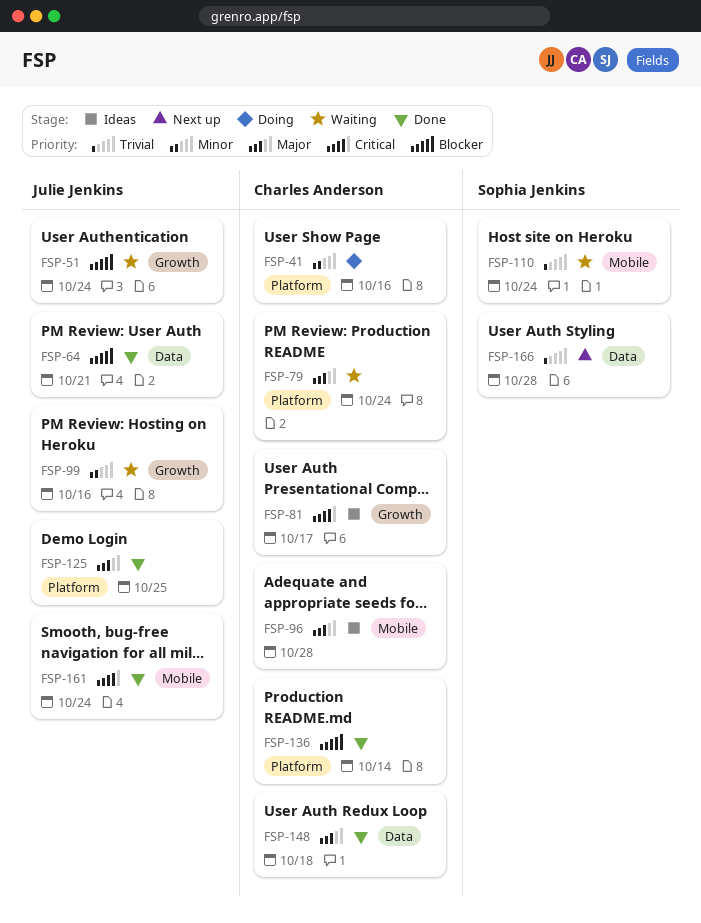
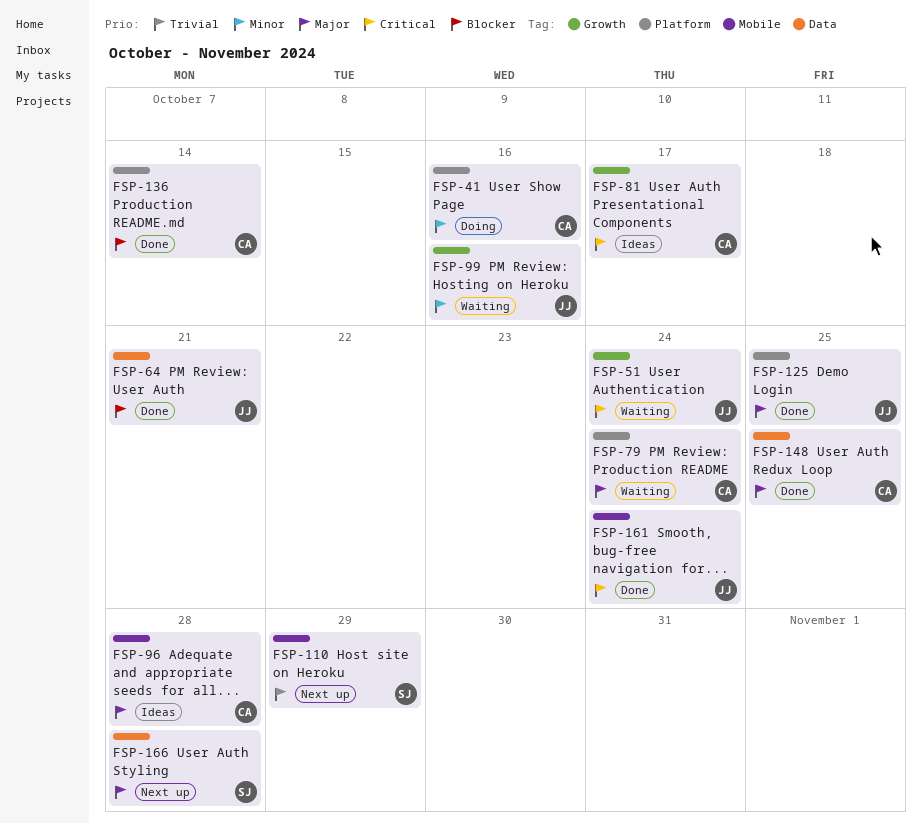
FSP-51, priority: Blocker -> Critical
FSP-110, status: Waiting -> Next up
FSP-110, due: Oct 24 -> Oct 29
FSP-148, due: Oct 18 -> Oct 25
FSP-166, priority: Trivial -> Major

